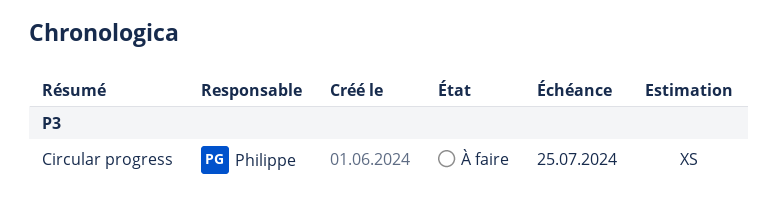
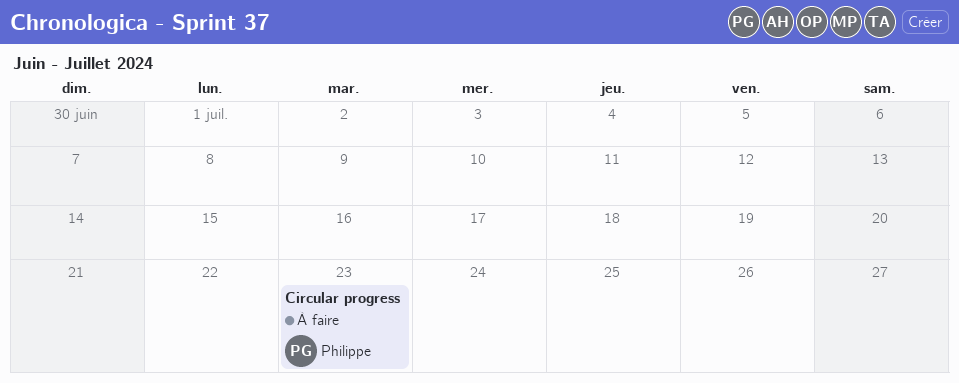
Circular progress, due: Jul 25 -> Jul 23

